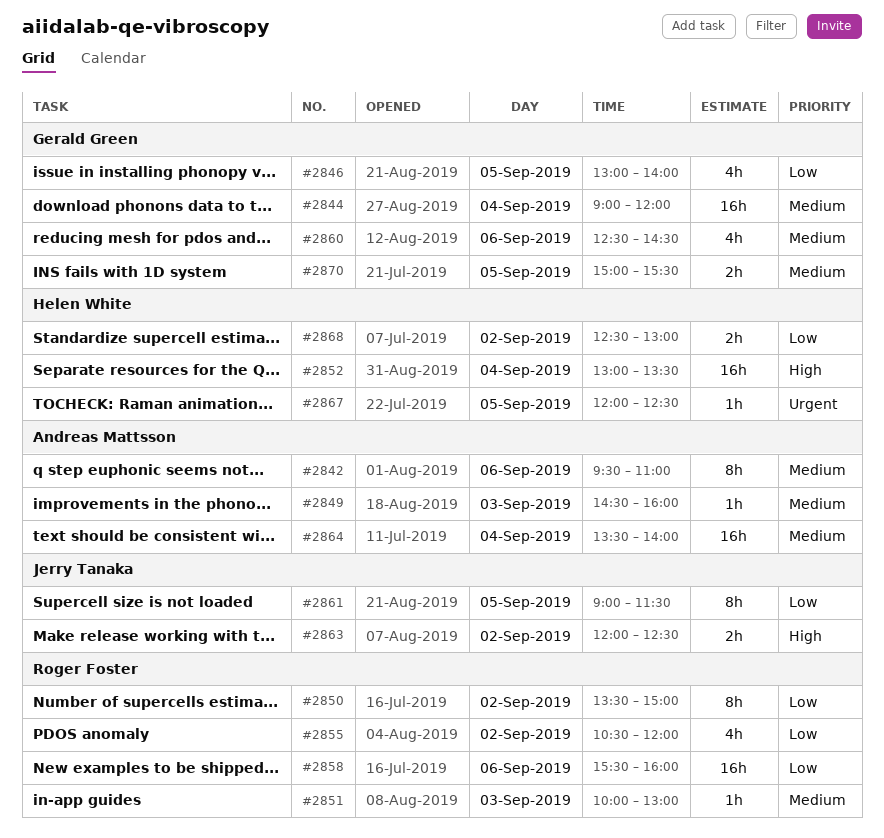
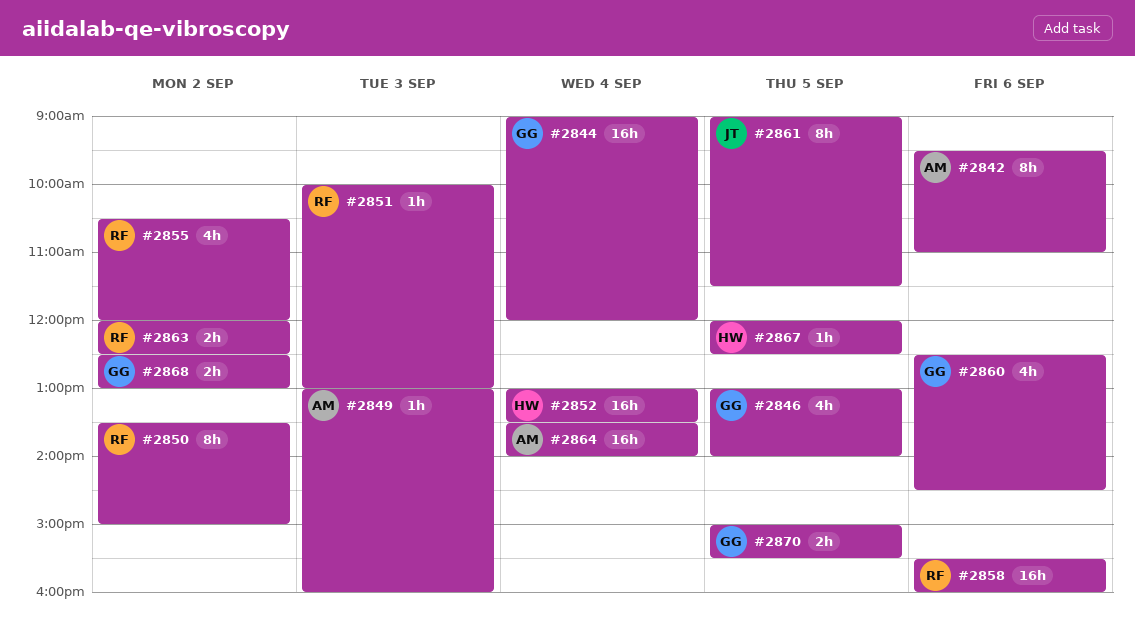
#2849, begins: 14:30 -> 13:00
#2863, owner: Jerry Tanaka -> Roger Foster
#2868, owner: Helen White -> Gerald Green

